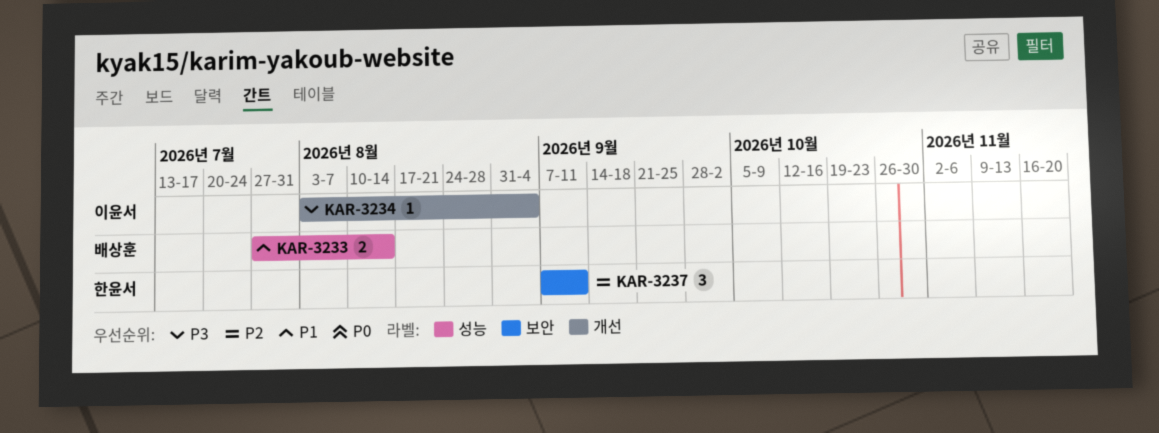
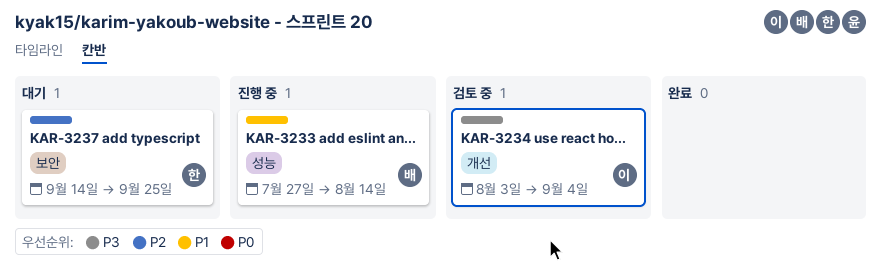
KAR-3237, start: Sep 7 -> Sep 14
KAR-3237, due: Sep 11 -> Sep 25

